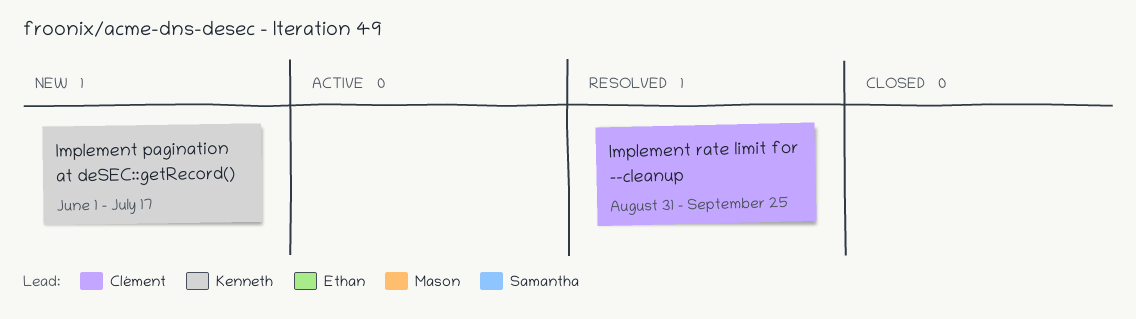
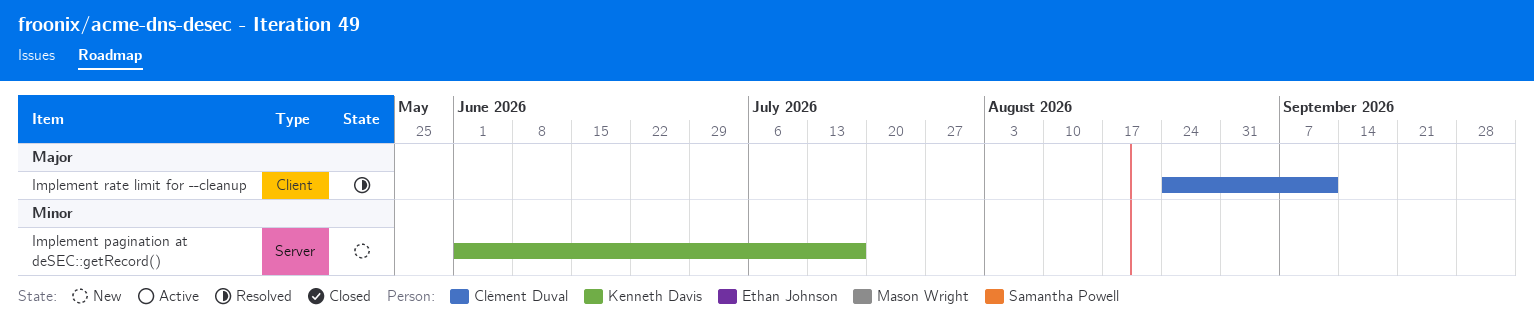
Implement rate limit for --cleanup, start: Aug 31 -> Aug 24
Implement rate limit for --cleanup, due: Sep 25 -> Sep 11

